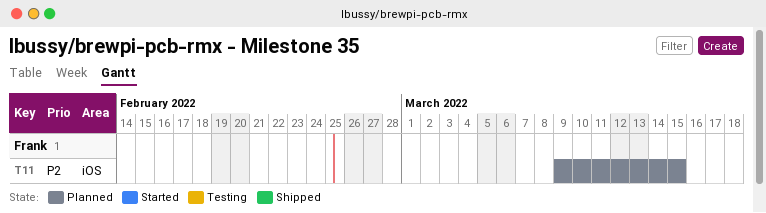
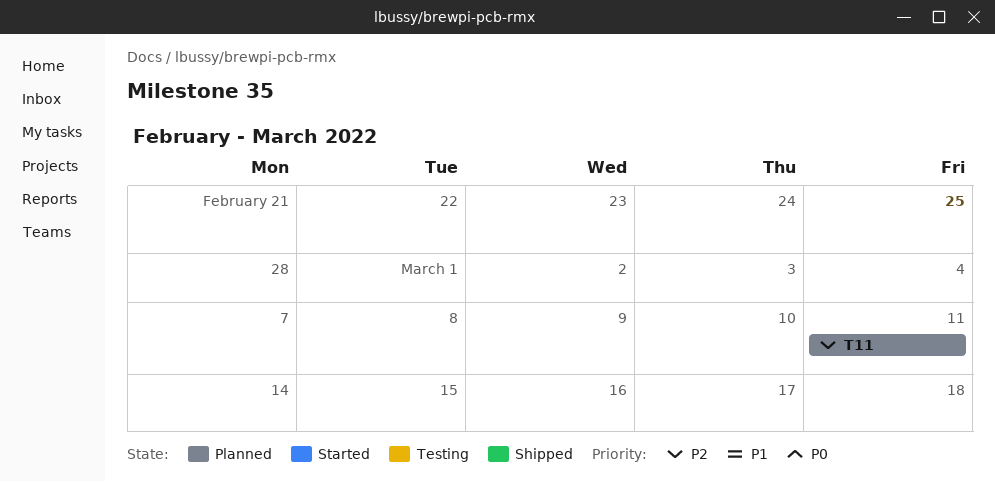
T11, start: Mar 9 -> Mar 11
T11, due: Mar 15 -> Mar 11

